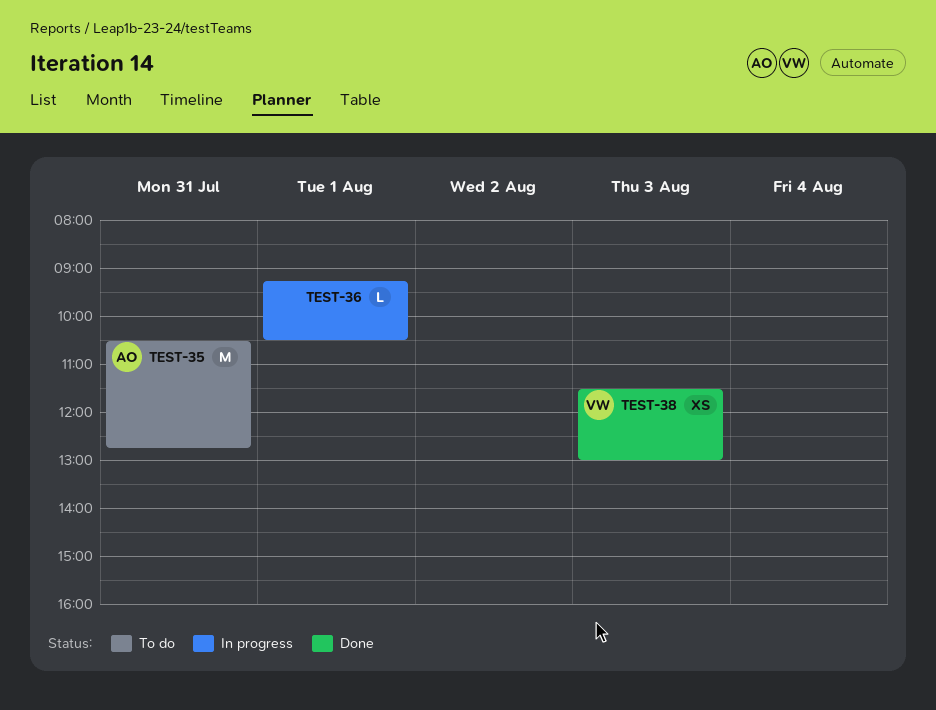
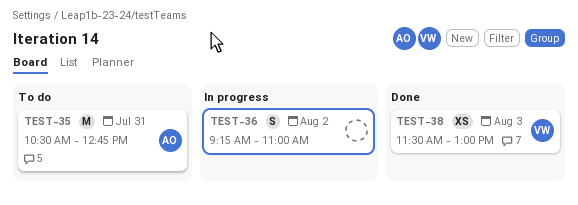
TEST-36, estimate: L -> S
TEST-36, day: Aug 1 -> Aug 2
TEST-36, ends: 10:30 -> 11:00

